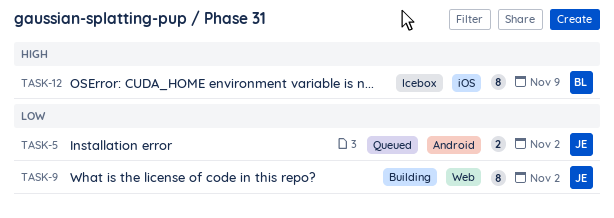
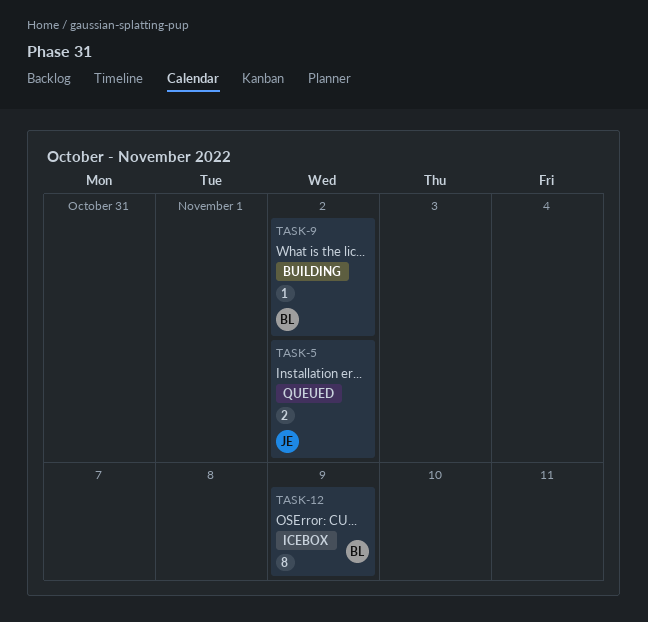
TASK-9, owner: JE -> BL
TASK-9, estimate: 8 -> 1

